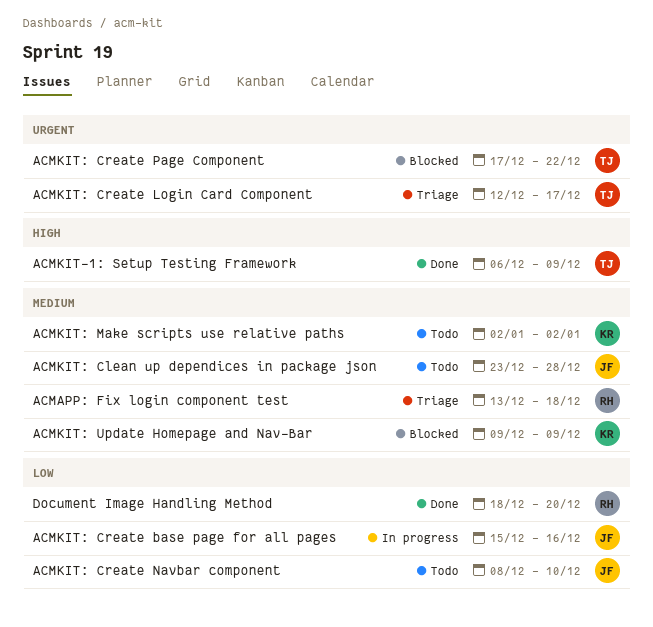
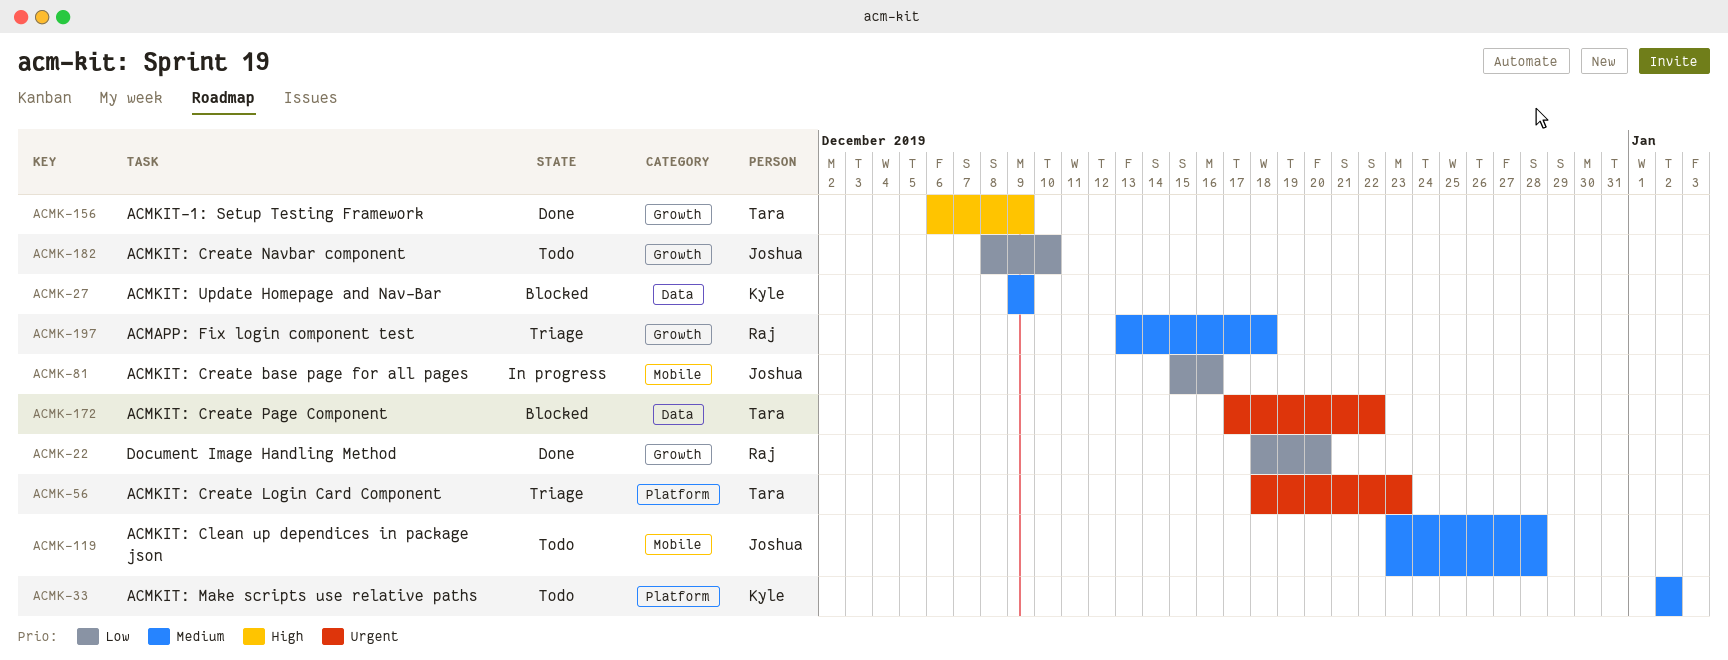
ACMKIT: Create Login Card Component, start: Dec 12 -> Dec 18
ACMKIT: Create Login Card Component, due: Dec 17 -> Dec 23

